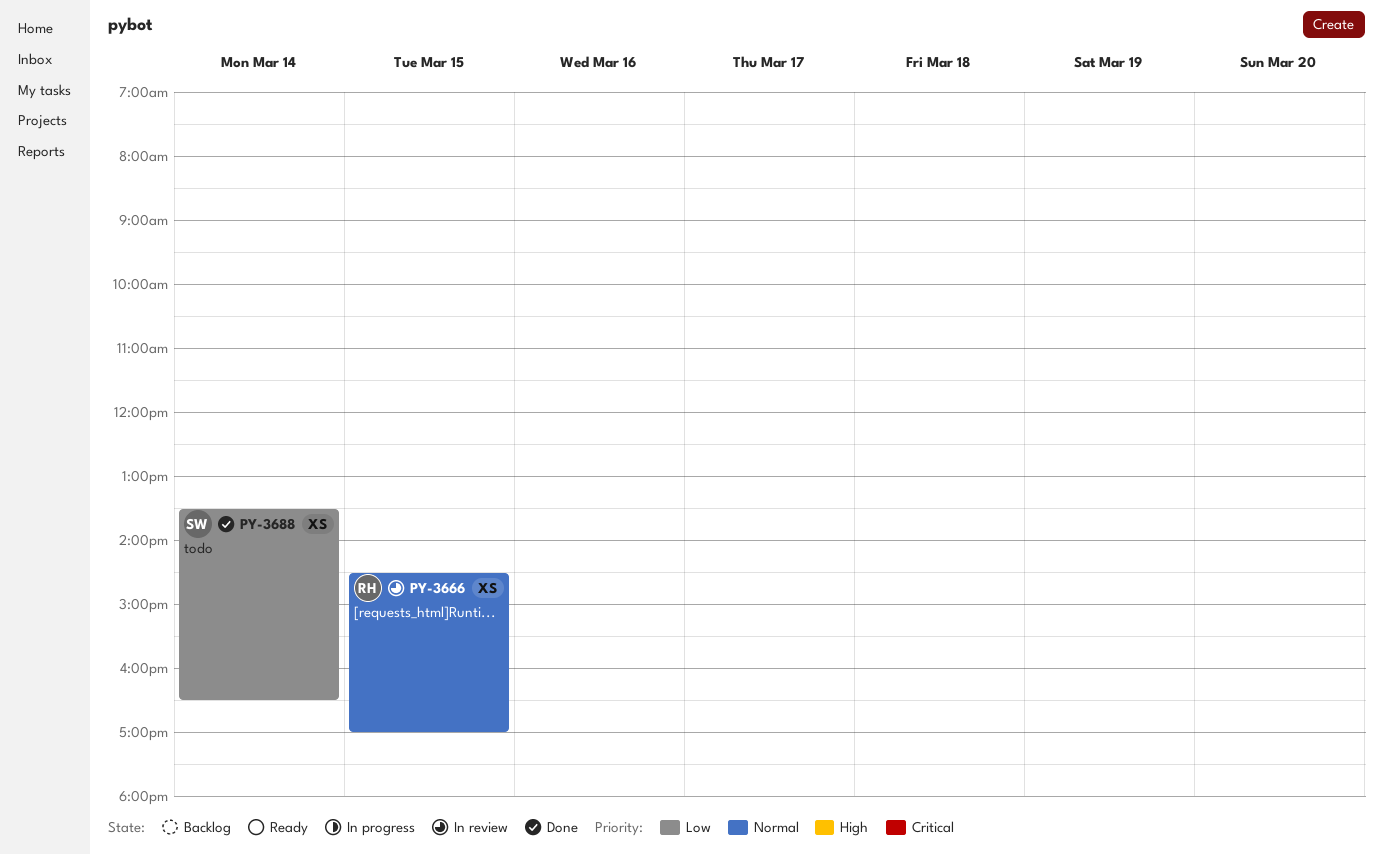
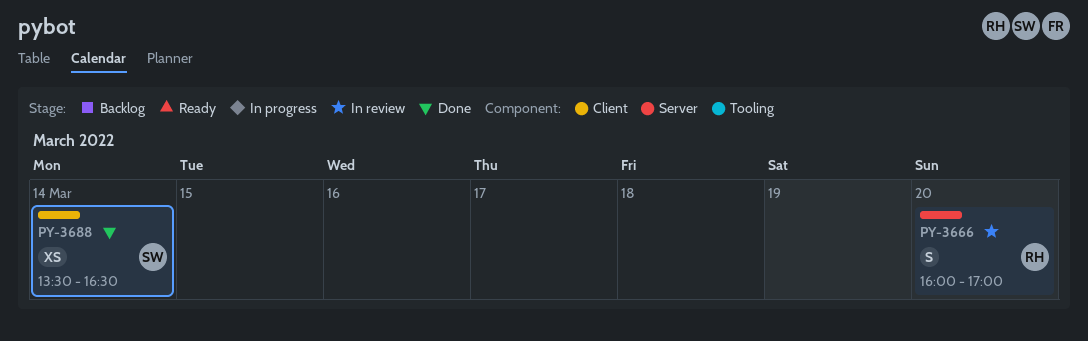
PY-3666, estimate: XS -> S
PY-3666, day: Mar 15 -> Mar 20
PY-3666, begins: 14:30 -> 16:00

